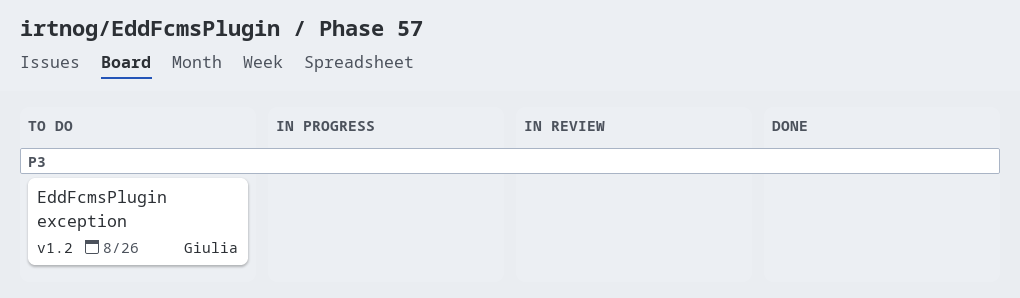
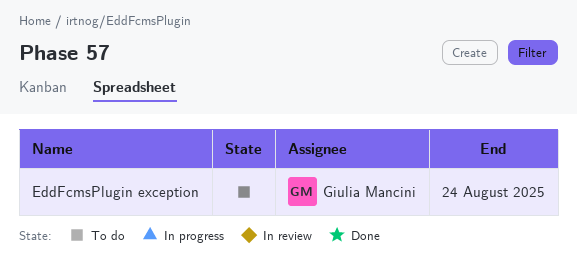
EddFcmsPlugin exception, due: Aug 26 -> Aug 24

